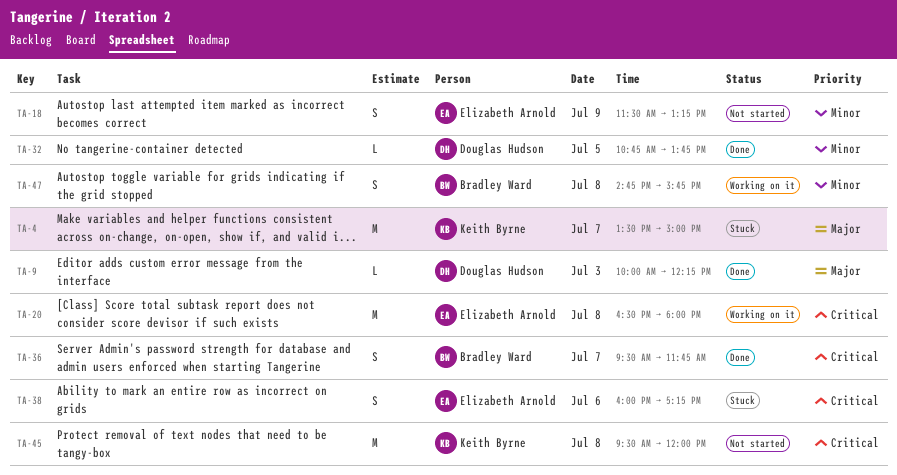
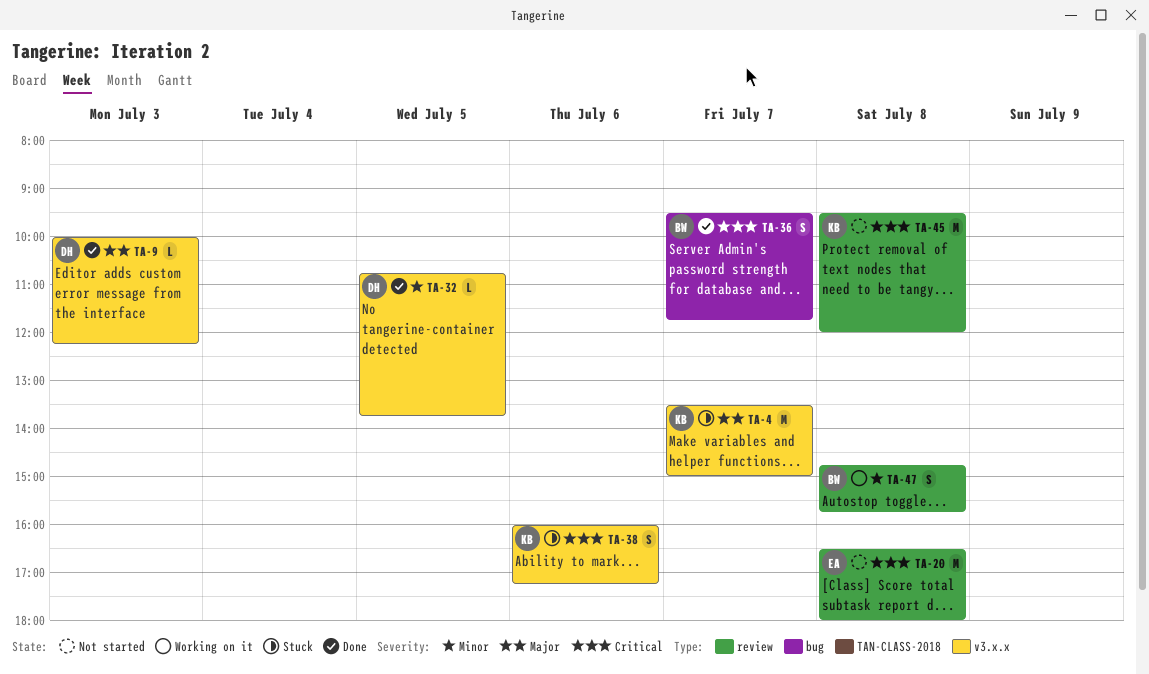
TA-18: present -> none
TA-20, status: Working on it -> Not started
TA-38, owner: Elizabeth Arnold -> Keith Byrne

